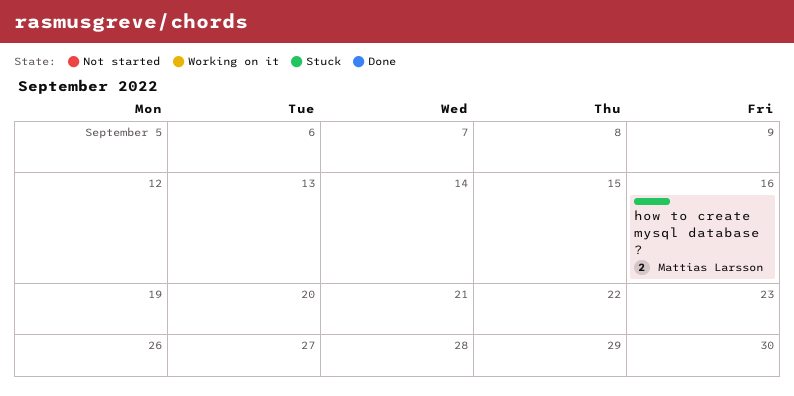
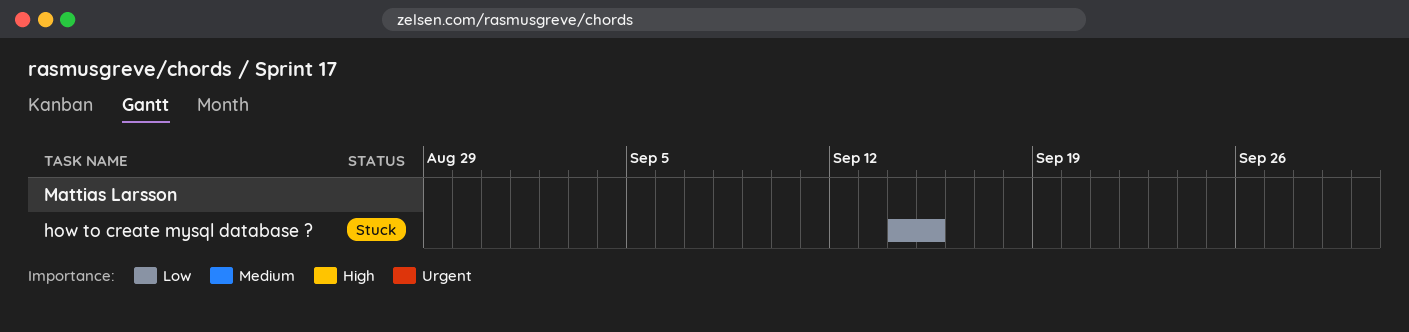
how to create mysql database ?, due: Sep 16 -> Sep 15

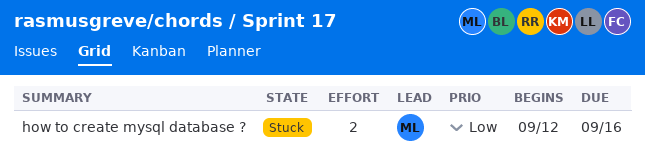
how to create mysql database ?, start: Sep 14 -> Sep 12
how to create mysql database ?, due: Sep 15 -> Sep 16

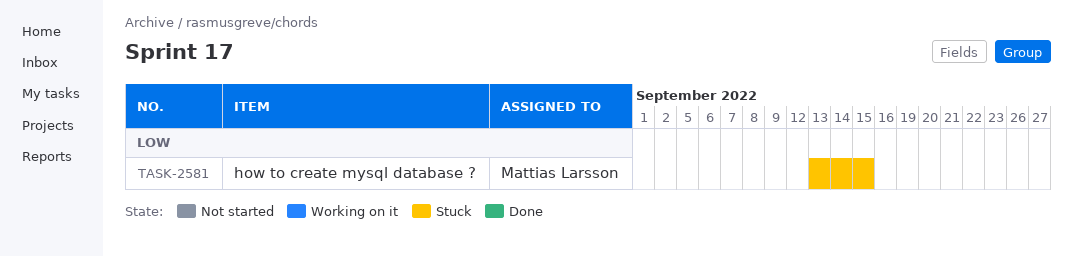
how to create mysql database ?, start: Sep 12 -> Sep 13
how to create mysql database ?, due: Sep 16 -> Sep 15

